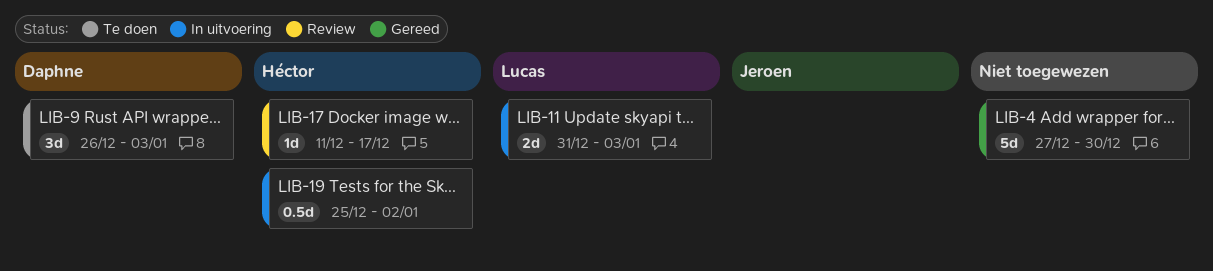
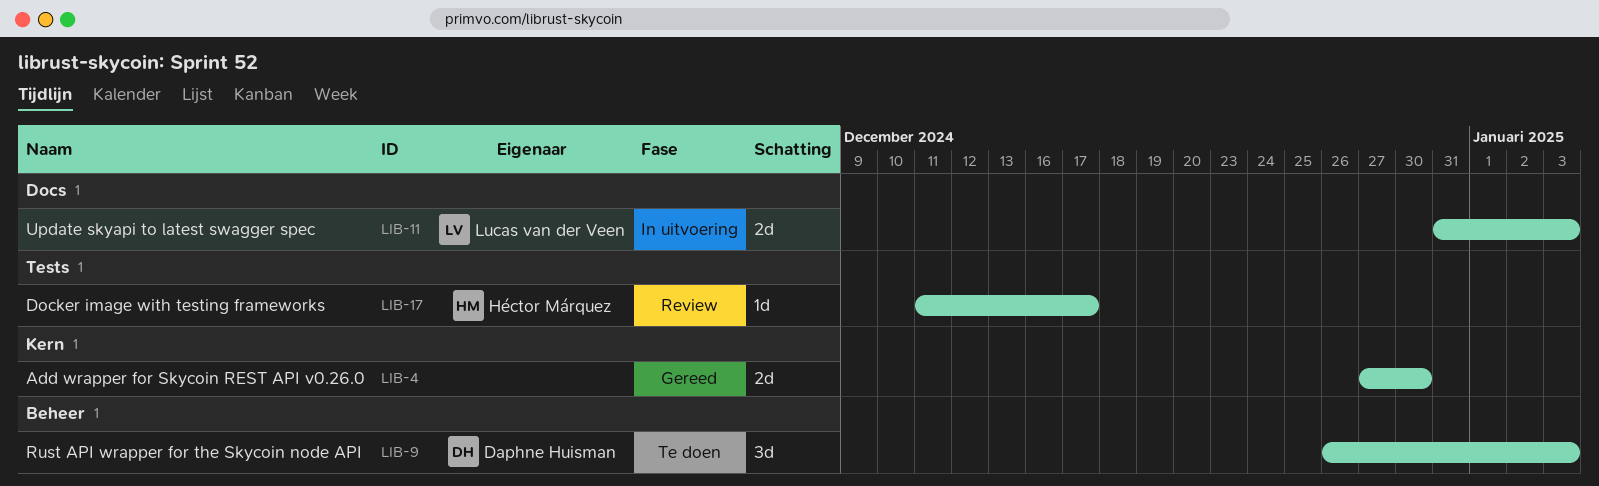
LIB-4, estimate: 5d -> 2d
LIB-19: present -> none

